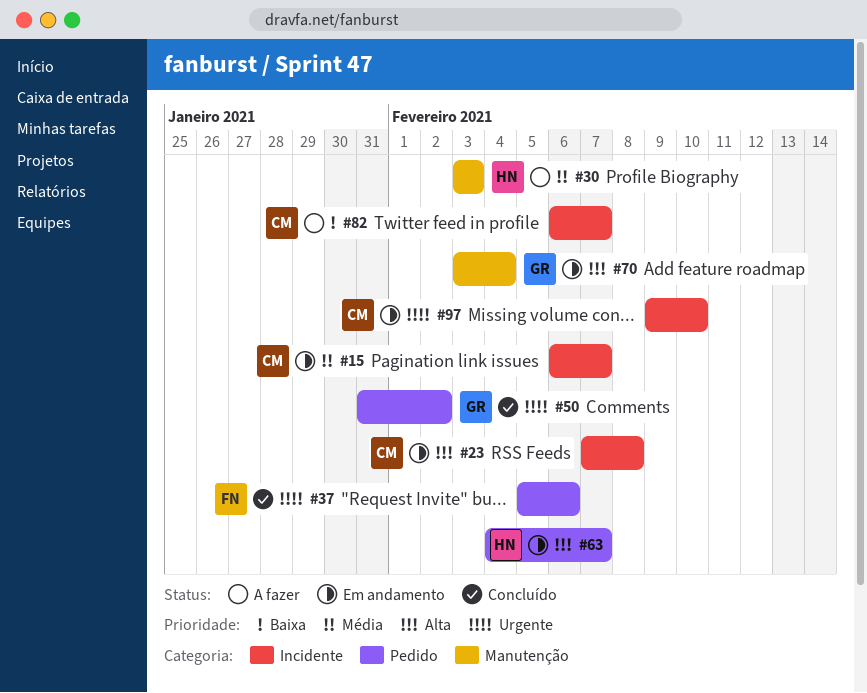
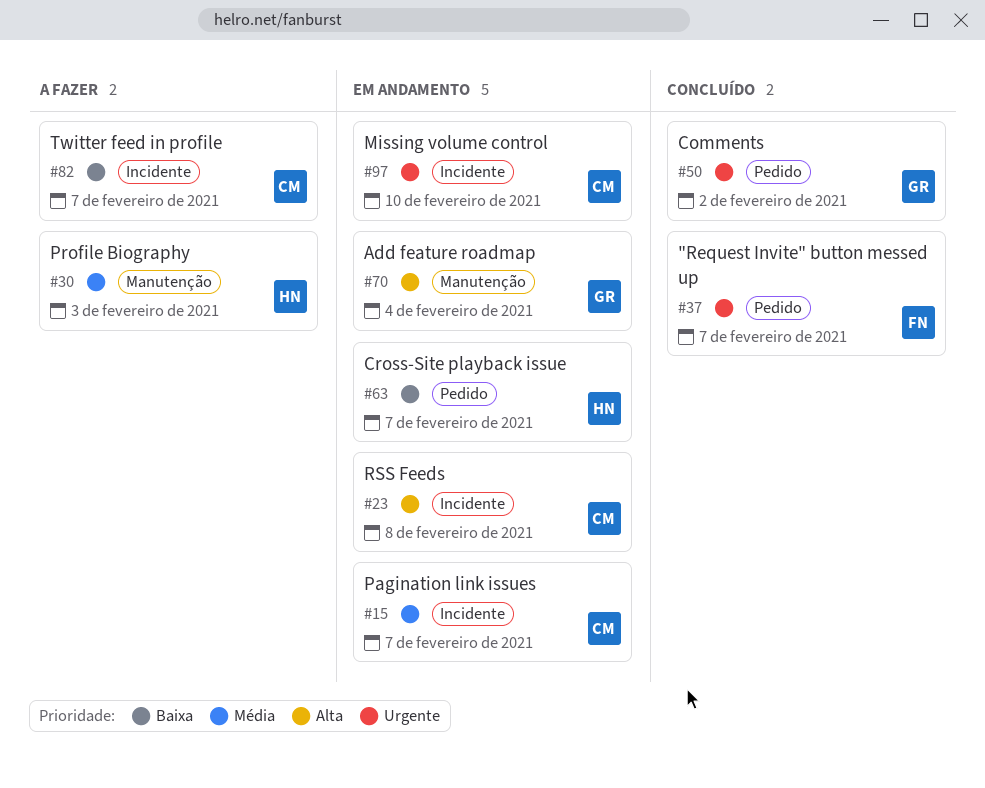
#37, due: Feb 6 -> Feb 7
#63, priority: Alta -> Baixa

